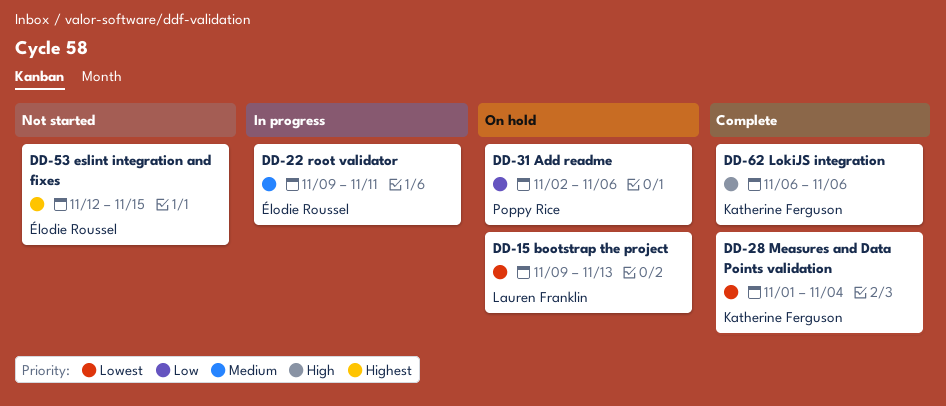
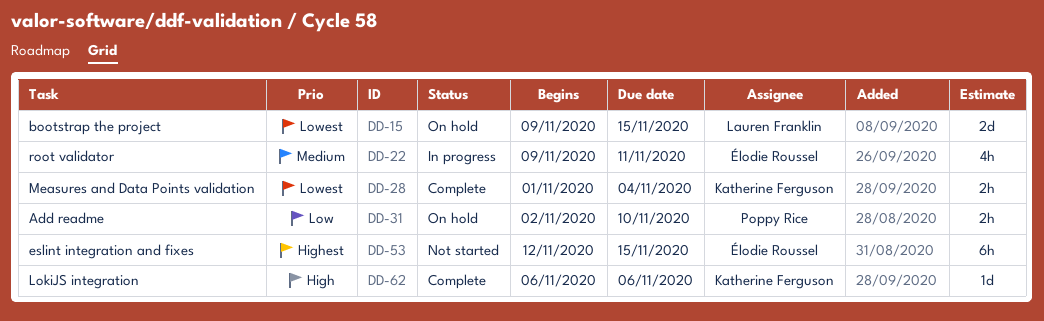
DD-15, due: Nov 13 -> Nov 15
DD-31, due: Nov 6 -> Nov 10

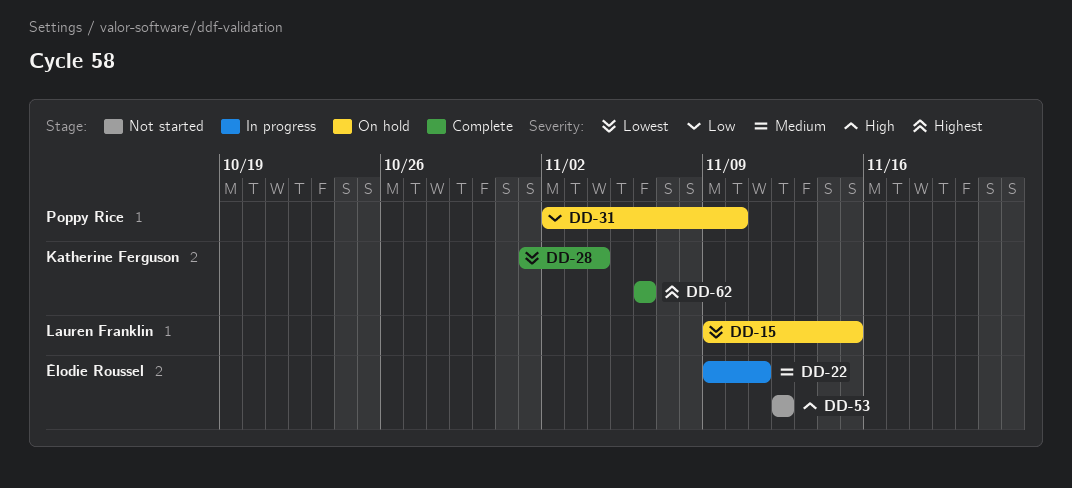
DD-53, priority: Highest -> High
DD-53, due: Nov 15 -> Nov 12
DD-62, priority: High -> Highest

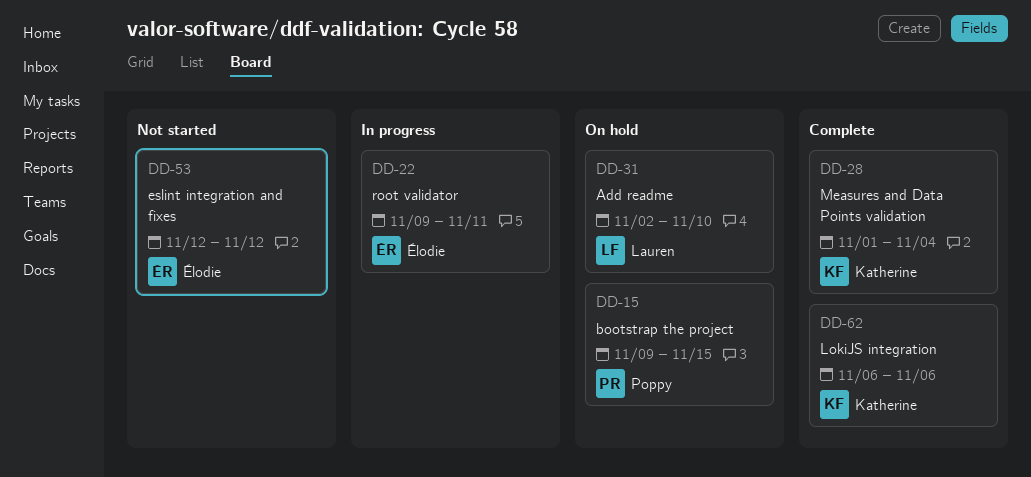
DD-15, owner: Lauren Franklin -> Poppy Rice
DD-31, owner: Poppy Rice -> Lauren Franklin

